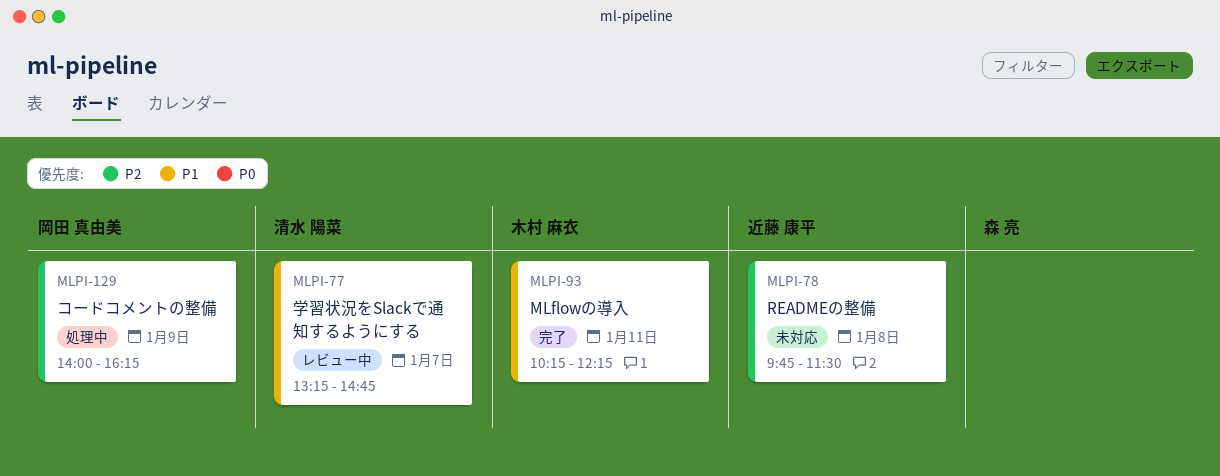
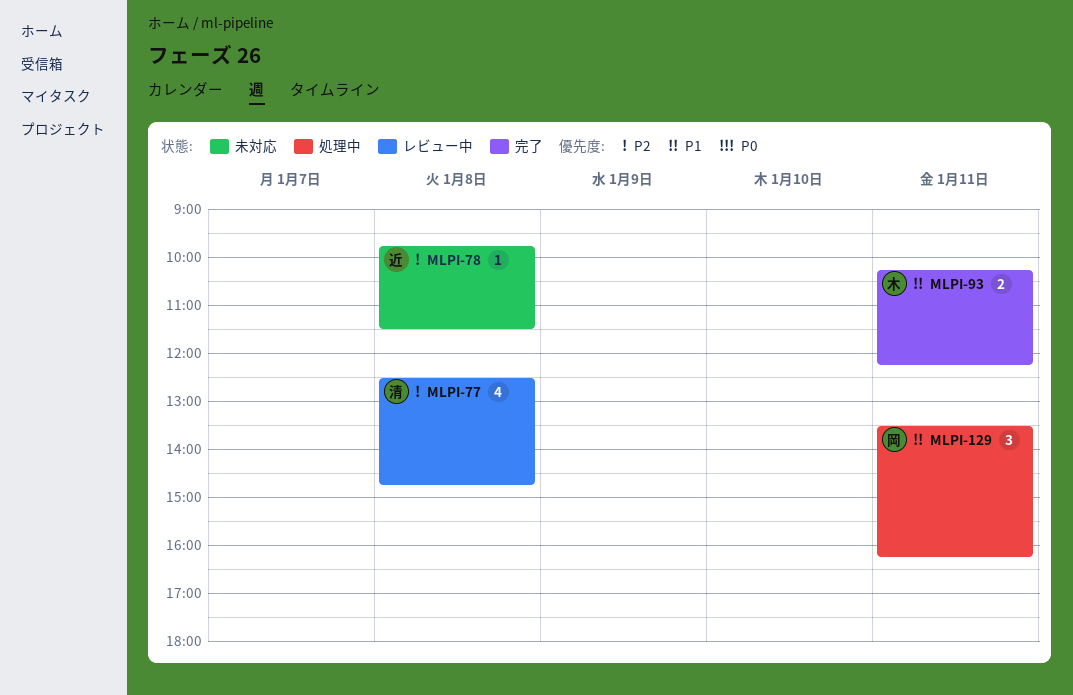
MLPI-77, priority: P1 -> P2
MLPI-77, day: Jan 7 -> Jan 8
MLPI-77, begins: 13:15 -> 12:30
MLPI-129, priority: P2 -> P1
MLPI-129, day: Jan 9 -> Jan 11
MLPI-129, begins: 14:00 -> 13:30

